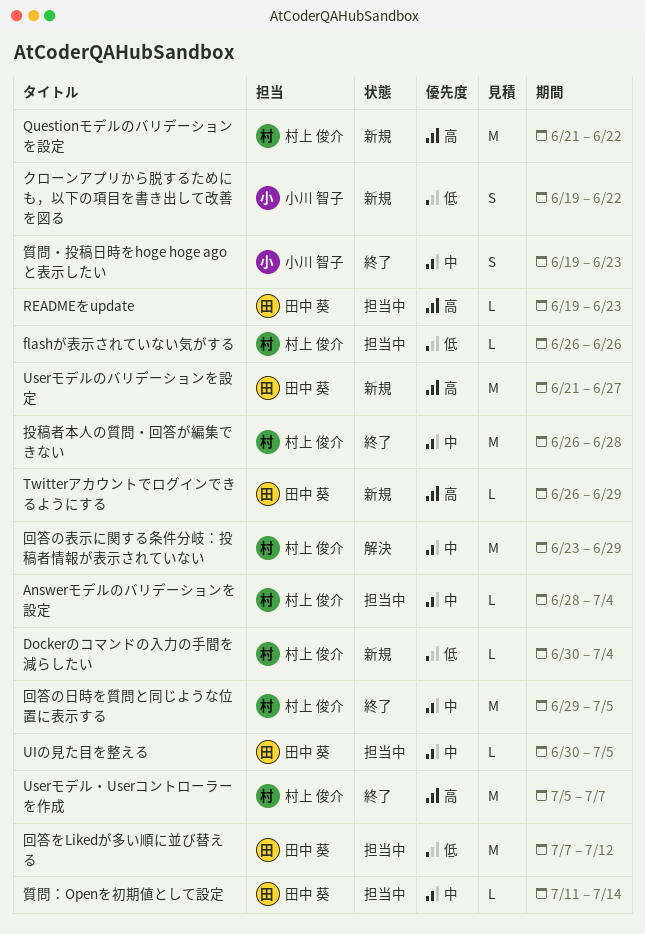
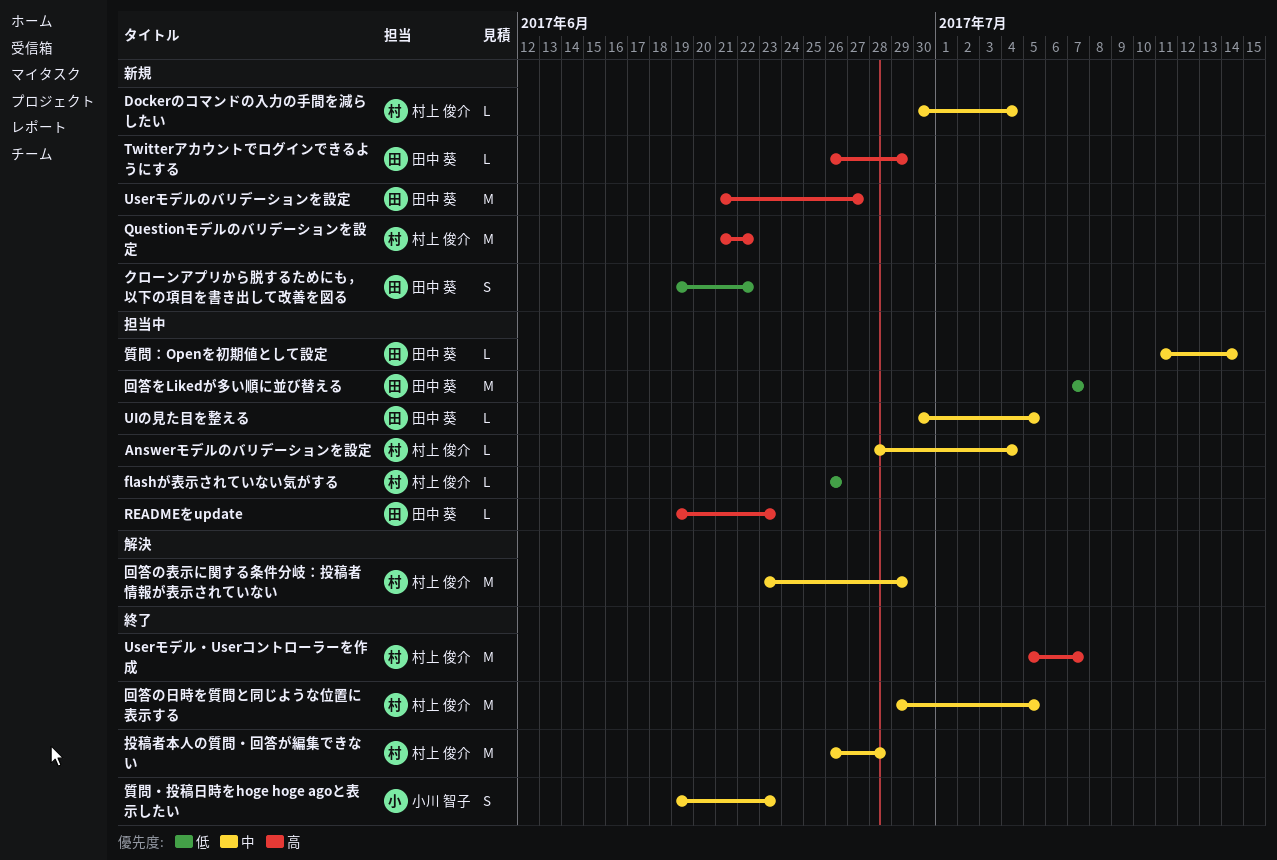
Dockerのコマンドの入力の手間を減らしたい, priority: 低 -> 中
クローンアプリから脱するためにも，以下の項目を書き出して改善を図る, owner: 小川 智子 -> 田中 葵
回答をLikedが多い順に並び替える, due: Jul 12 -> Jul 7

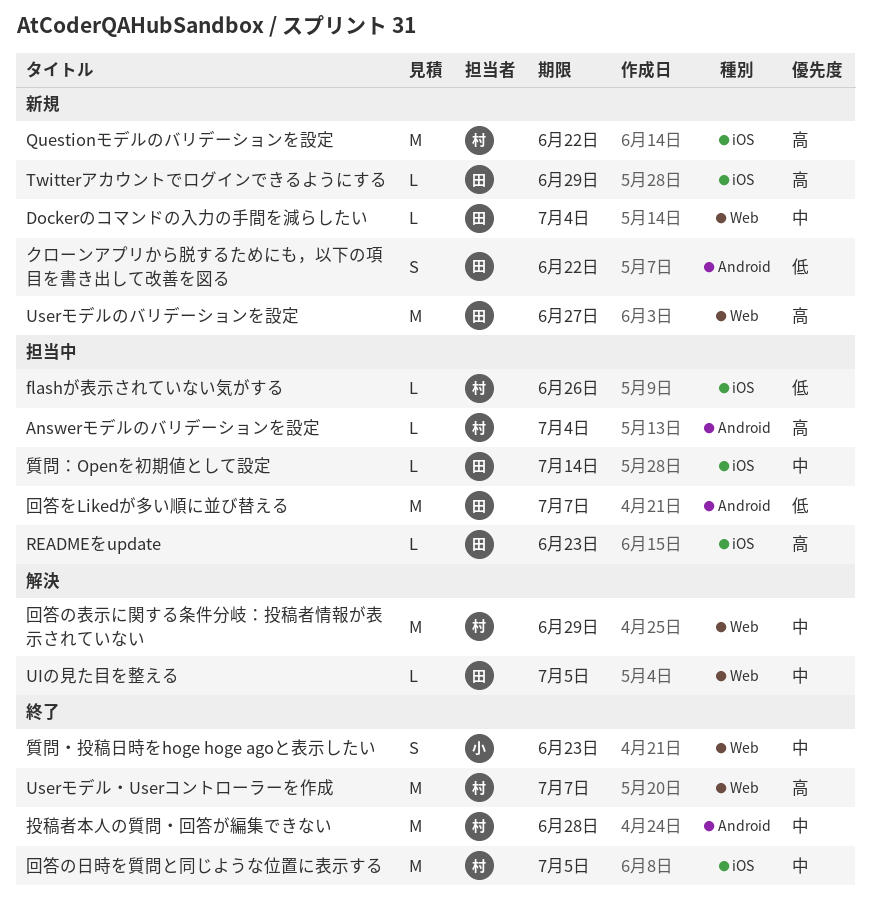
Answerモデルのバリデーションを設定, priority: 中 -> 高
Dockerのコマンドの入力の手間を減らしたい, owner: 村上 俊介 -> 田中 葵
UIの見た目を整える, status: 担当中 -> 解決

